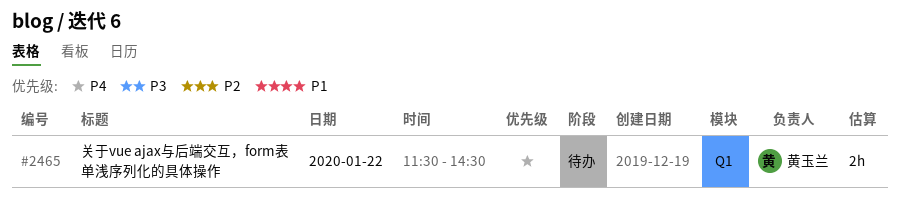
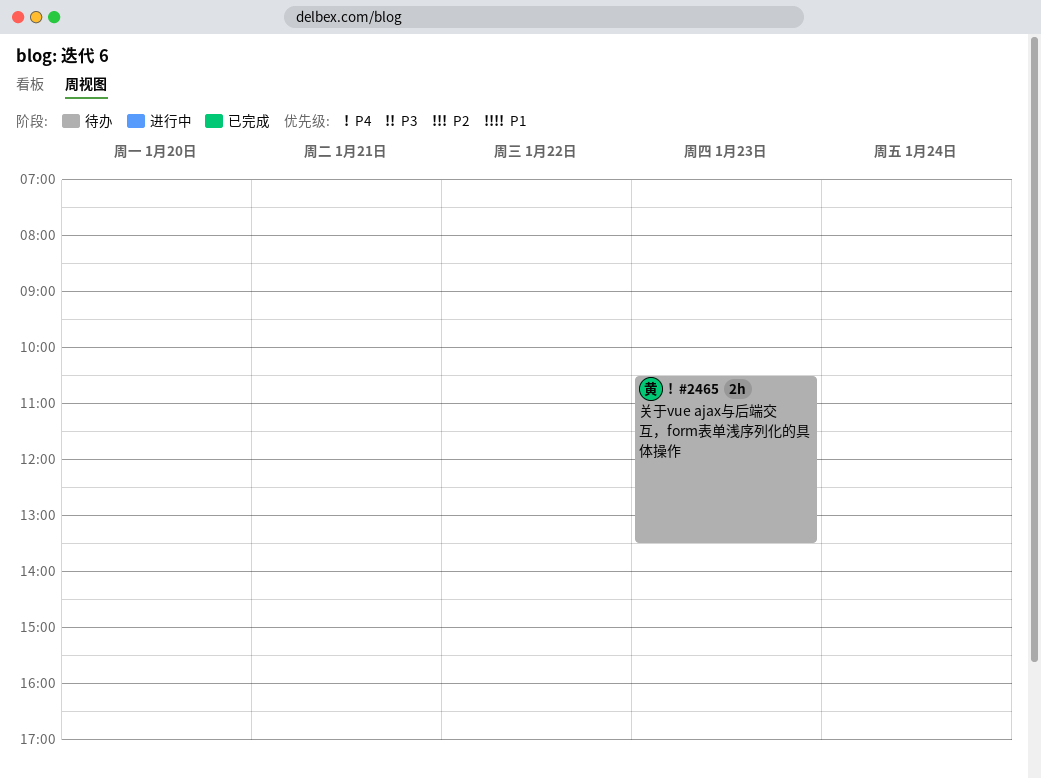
#2465, day: Jan 22 -> Jan 23
#2465, begins: 11:30 -> 10:30
#2465, ends: 14:30 -> 13:30

